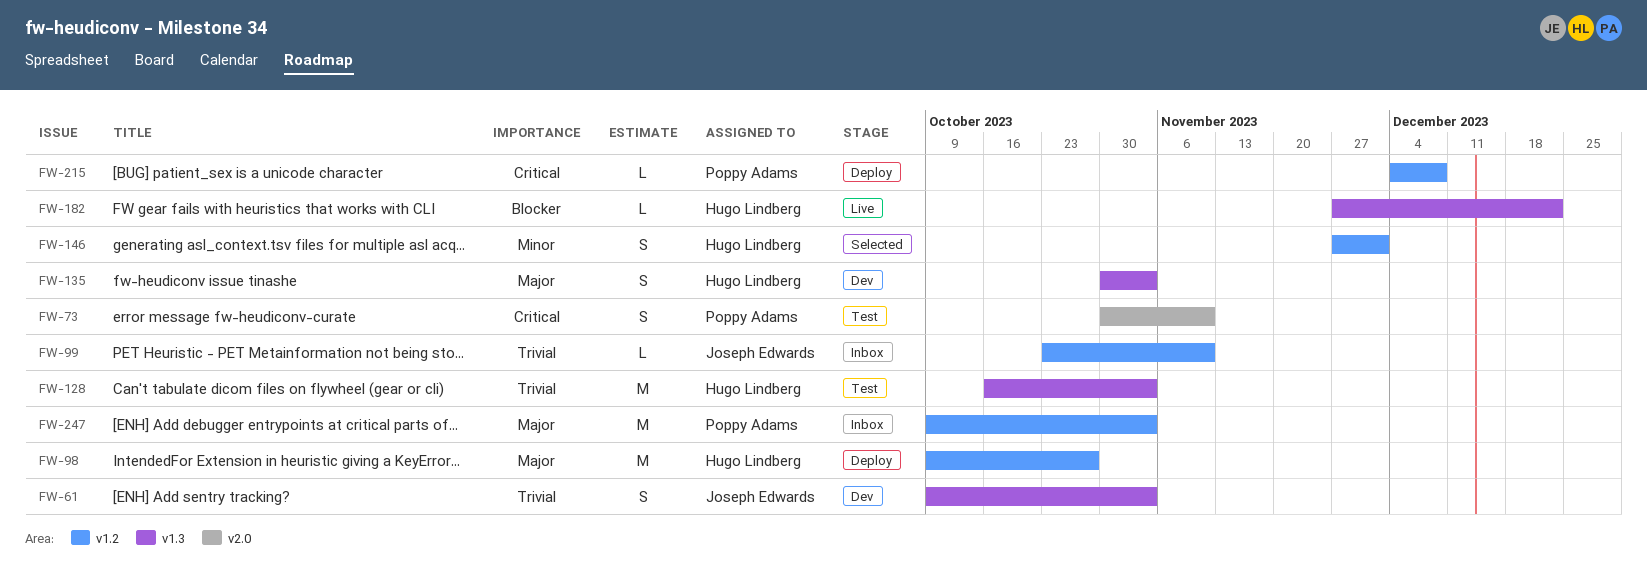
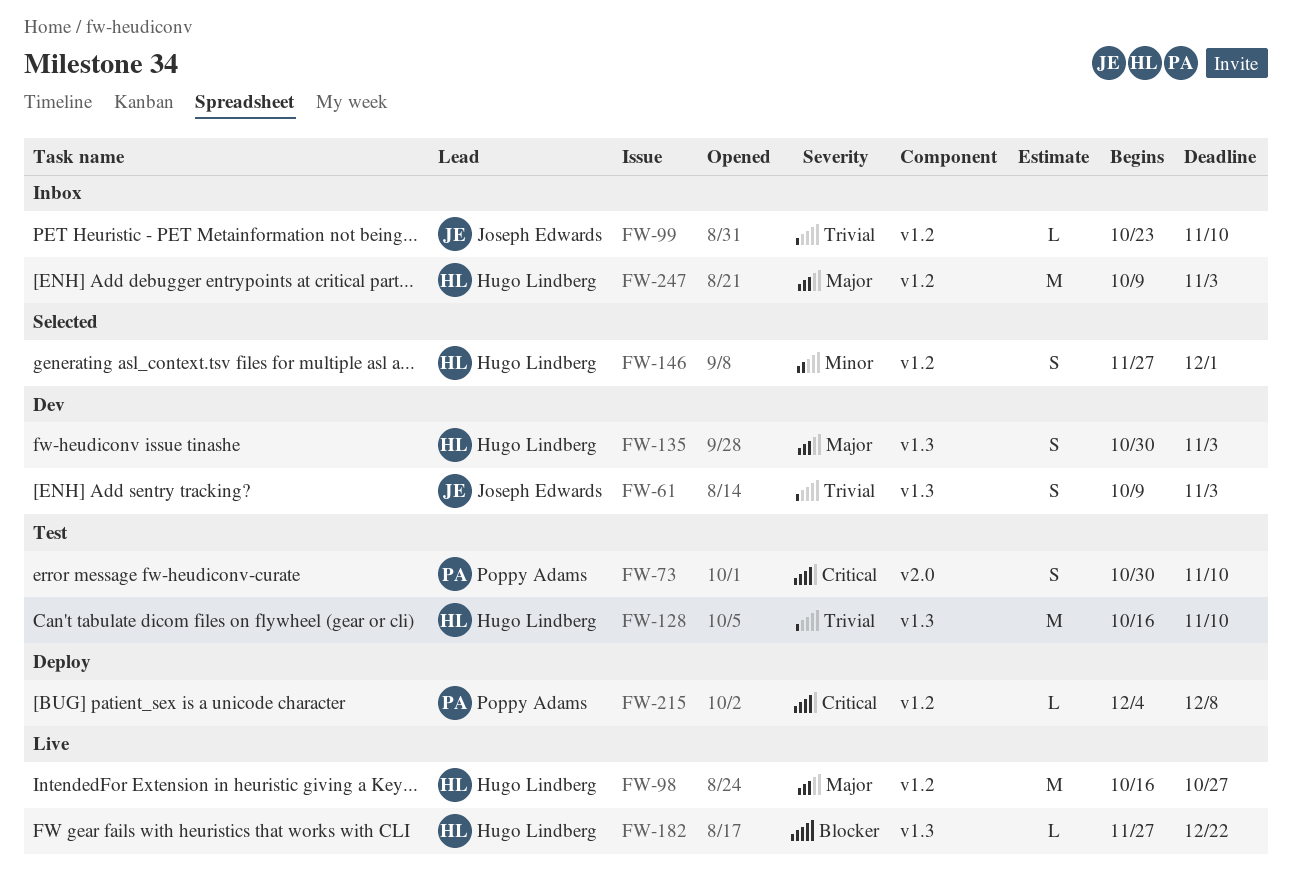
FW-98, status: Deploy -> Live
FW-98, start: Oct 9 -> Oct 16
FW-128, due: Nov 3 -> Nov 10
FW-247, owner: Poppy Adams -> Hugo Lindberg

